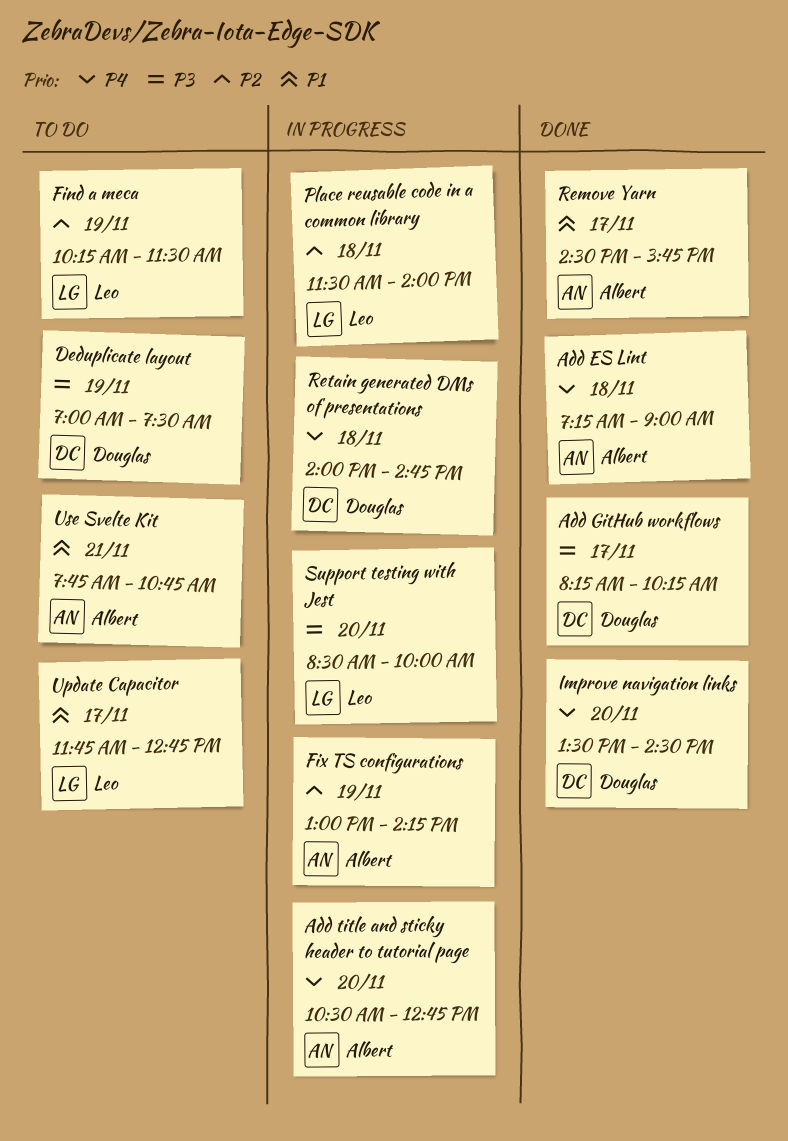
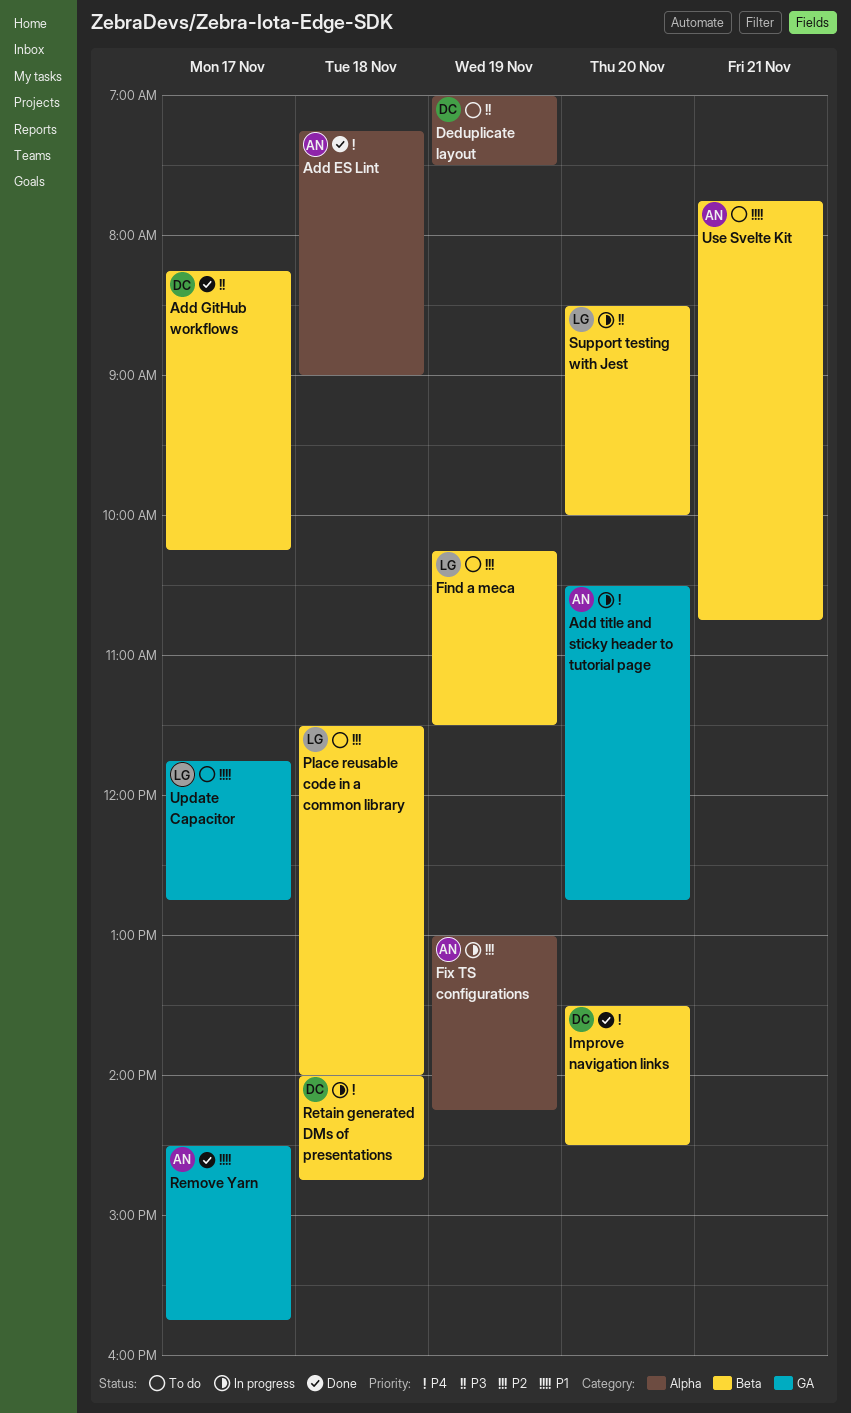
Place reusable code in a common library, status: In progress -> To do

